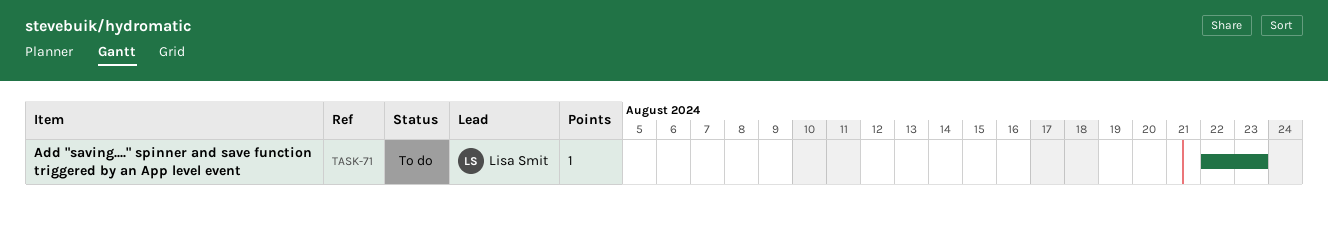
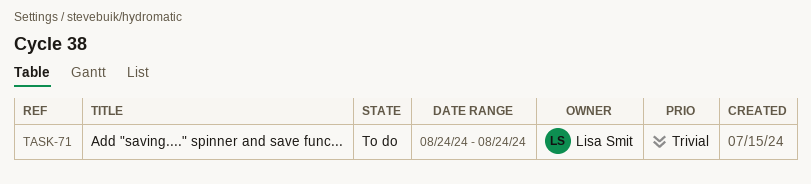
TASK-71, start: Aug 22 -> Aug 24
TASK-71, due: Aug 23 -> Aug 24

